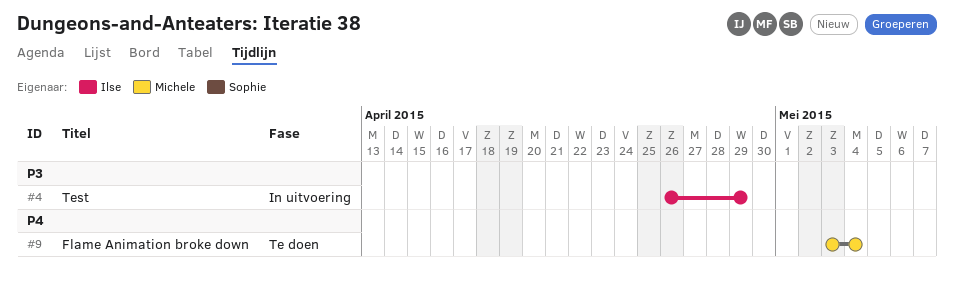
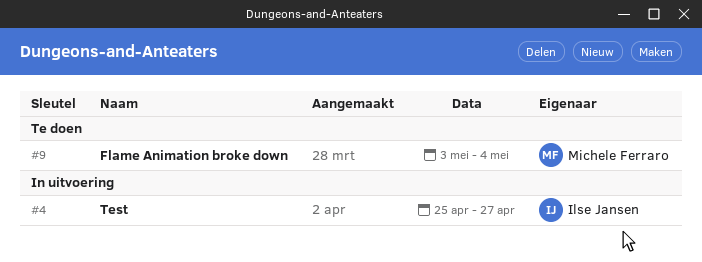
#4, start: Apr 26 -> Apr 25
#4, due: Apr 29 -> Apr 27

